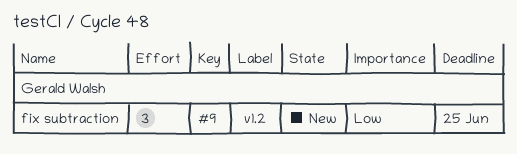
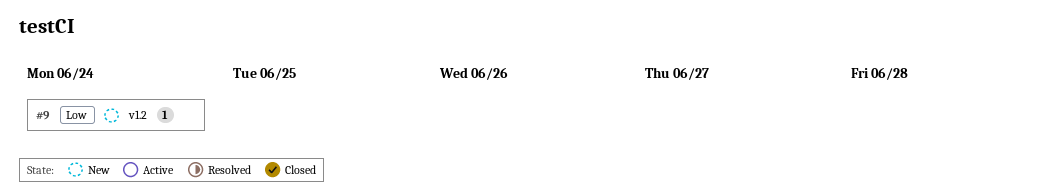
#9, estimate: 3 -> 1
#9, due: Jun 25 -> Jun 24

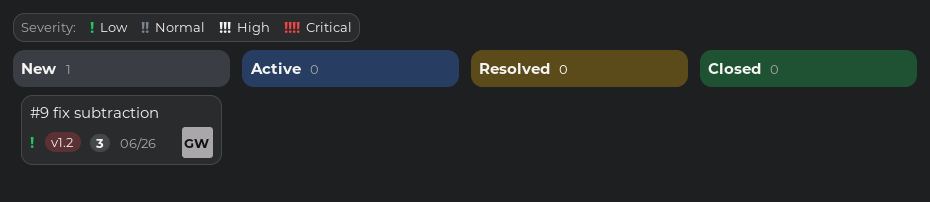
#9, estimate: 1 -> 3
#9, due: Jun 24 -> Jun 26

